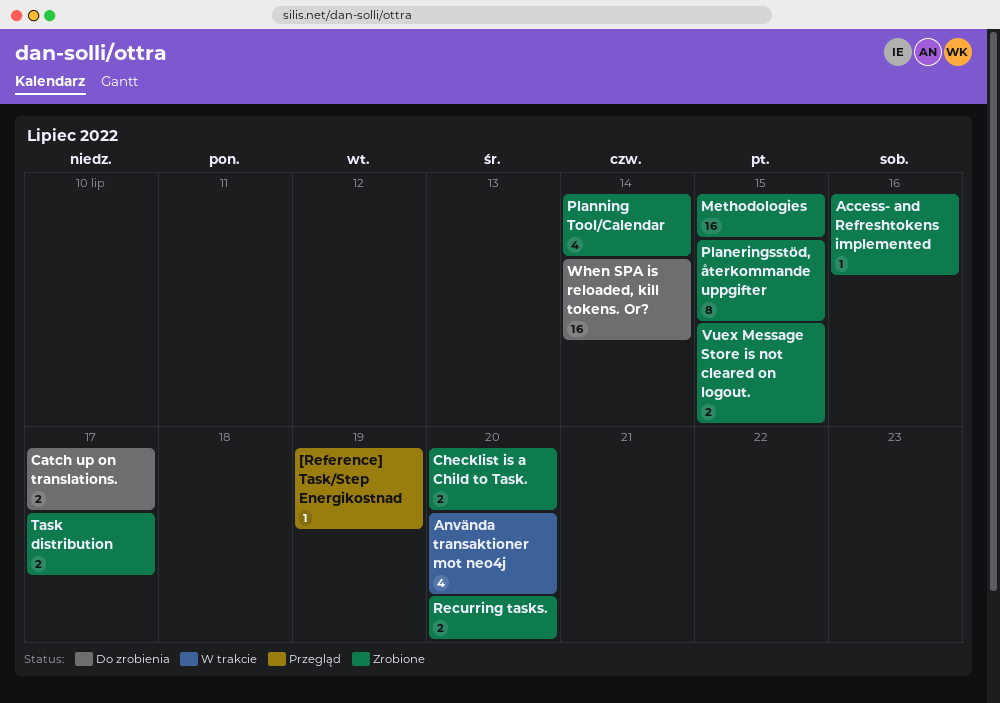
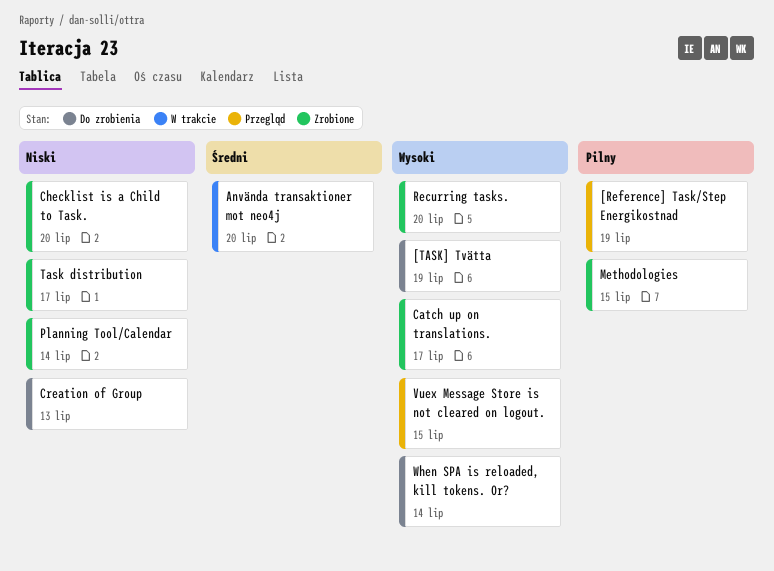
[TASK] Tvätta: none -> present
Access- and Refreshtokens implemented: present -> none
Catch up on translations., status: Do zrobienia -> Zrobione
Creation of Group: none -> present
Planeringsstöd, återkommande uppgifter: present -> none
Vuex Message Store is not cleared on logout., status: Zrobione -> Przegląd

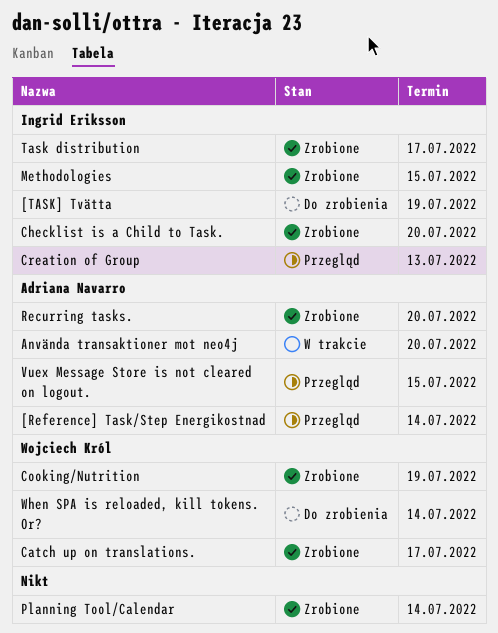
[Reference] Task/Step Energikostnad, due: Jul 19 -> Jul 14
Cooking/Nutrition: none -> present
Creation of Group, status: Do zrobienia -> Przegląd

